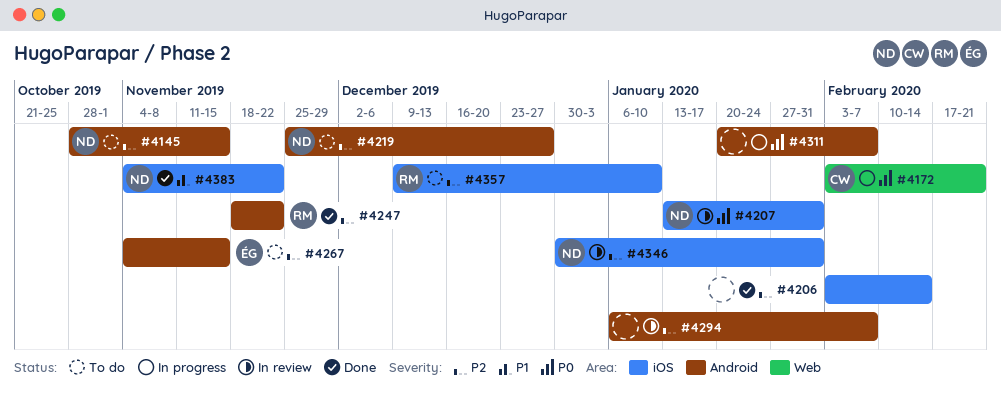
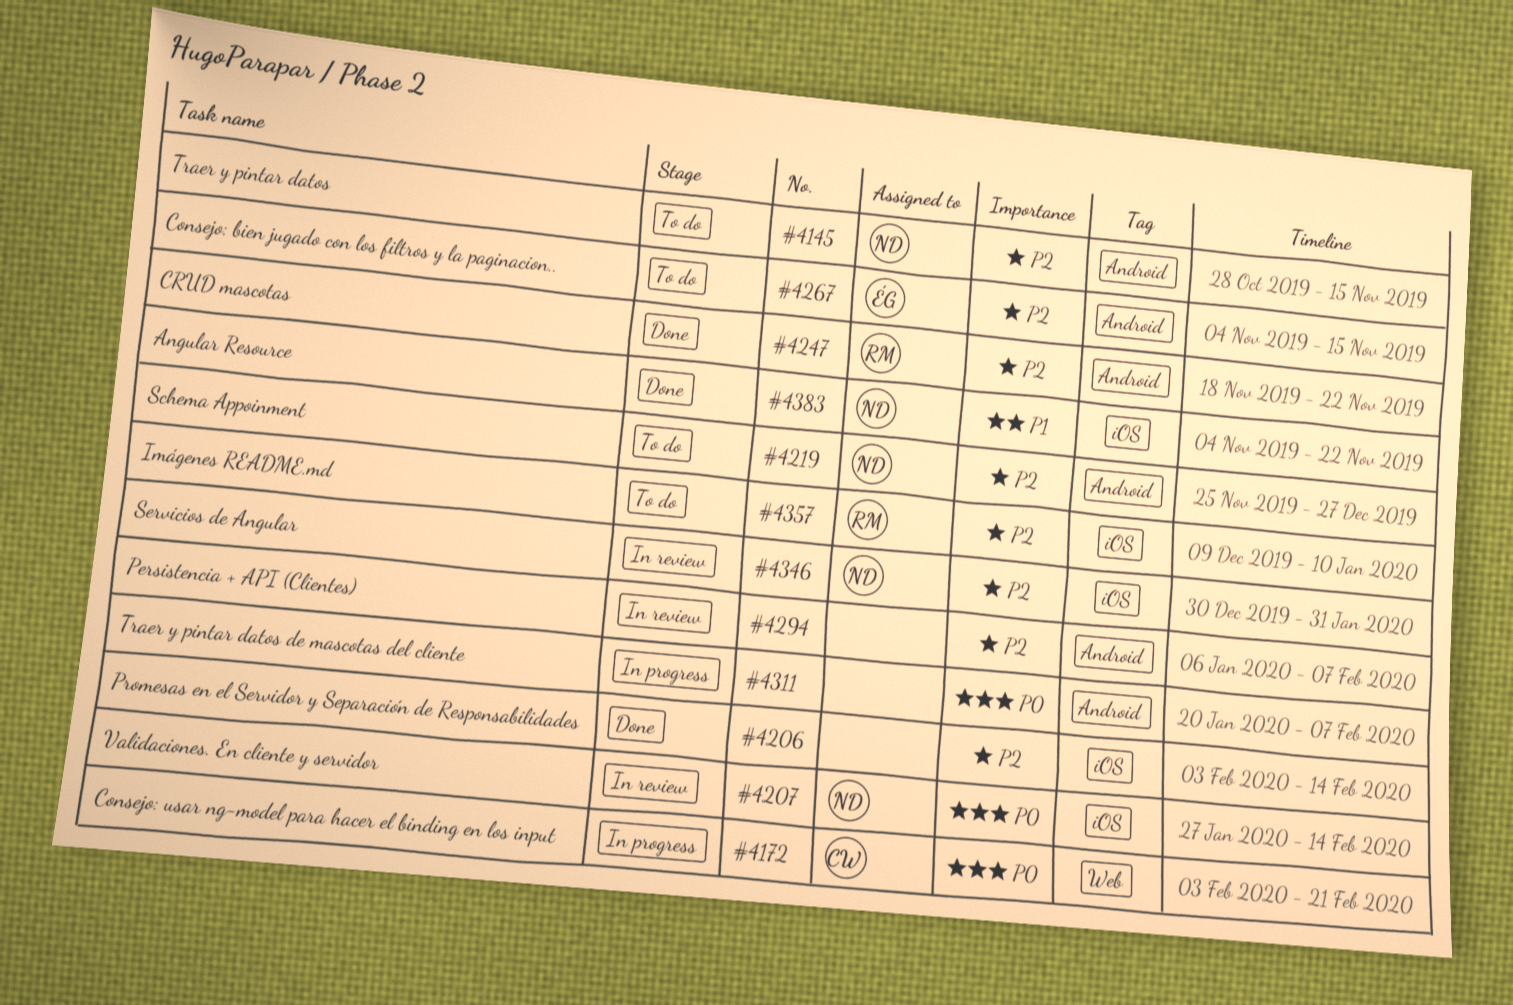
#4207, start: Jan 13 -> Jan 27
#4207, due: Jan 31 -> Feb 14

